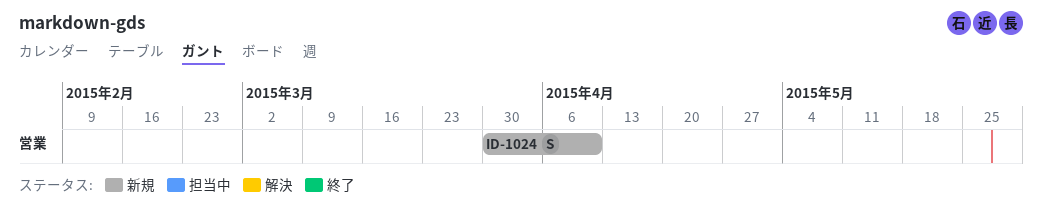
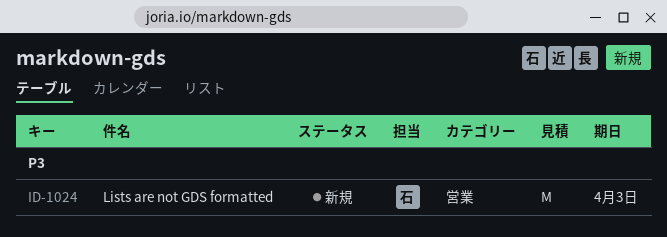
ID-1024, estimate: S -> M
ID-1024, due: Apr 10 -> Apr 3

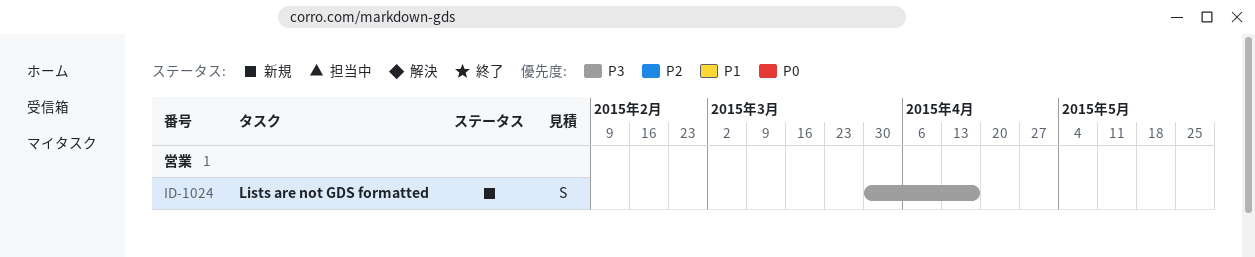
ID-1024, estimate: M -> S
ID-1024, due: Apr 3 -> Apr 17

